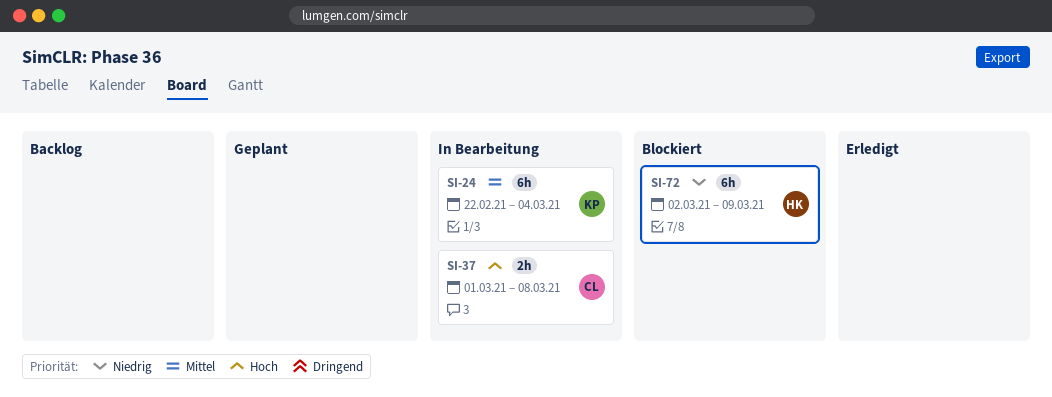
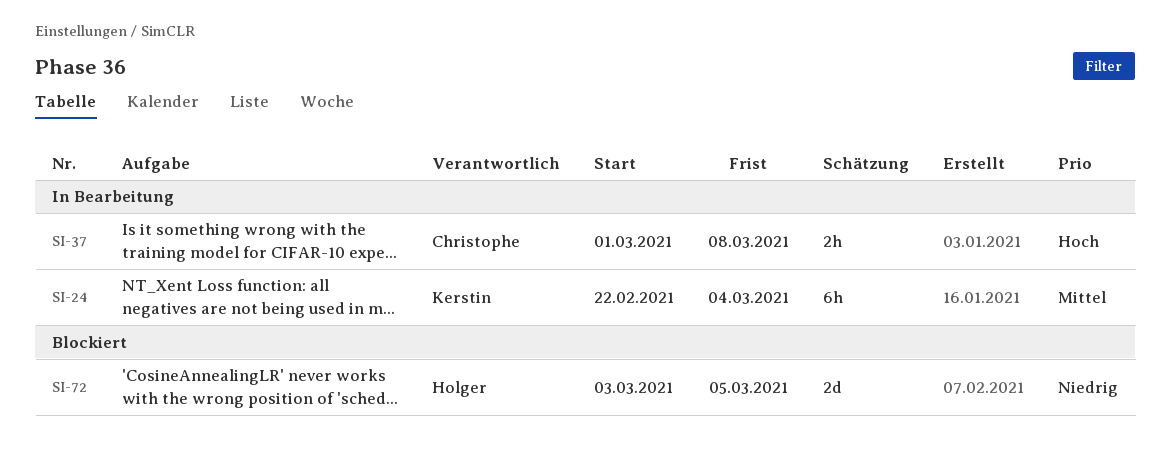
SI-72, estimate: 6h -> 2d
SI-72, start: Mar 2 -> Mar 3
SI-72, due: Mar 9 -> Mar 5

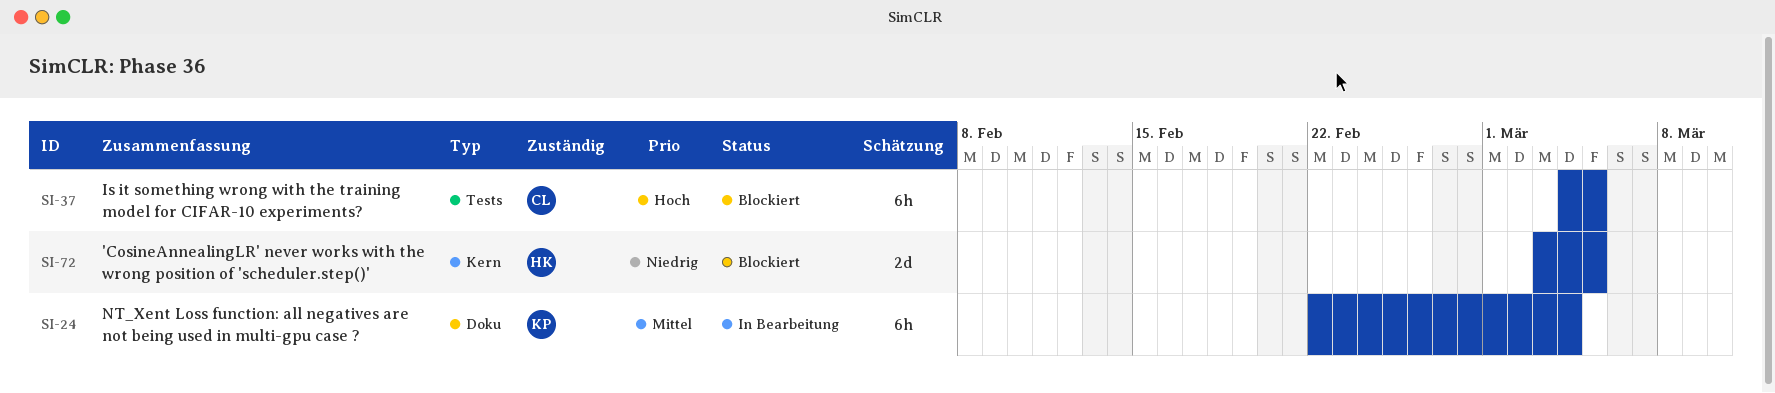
SI-37, status: In Bearbeitung -> Blockiert
SI-37, estimate: 2h -> 6h
SI-37, start: Mar 1 -> Mar 4
SI-37, due: Mar 8 -> Mar 5

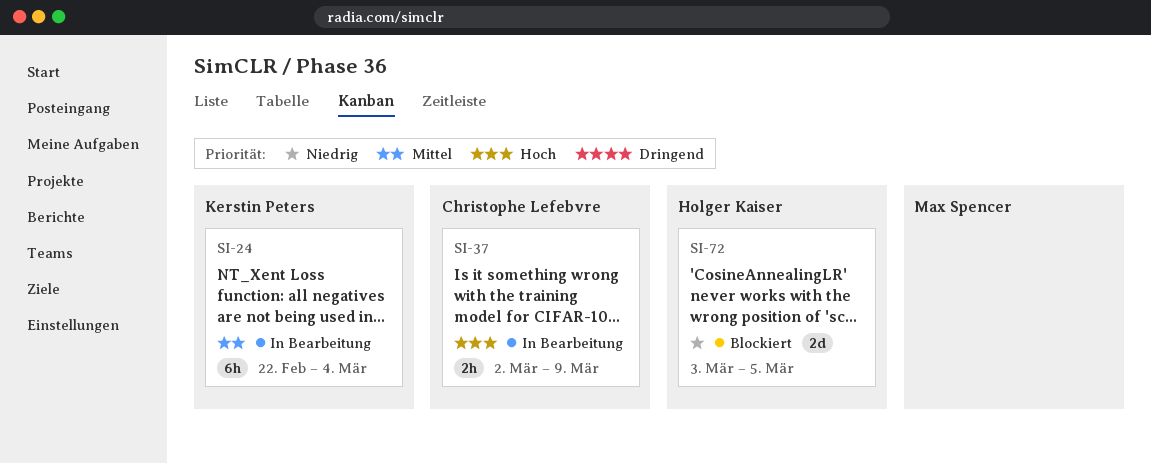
SI-37, status: Blockiert -> In Bearbeitung
SI-37, estimate: 6h -> 2h
SI-37, start: Mar 4 -> Mar 2
SI-37, due: Mar 5 -> Mar 9

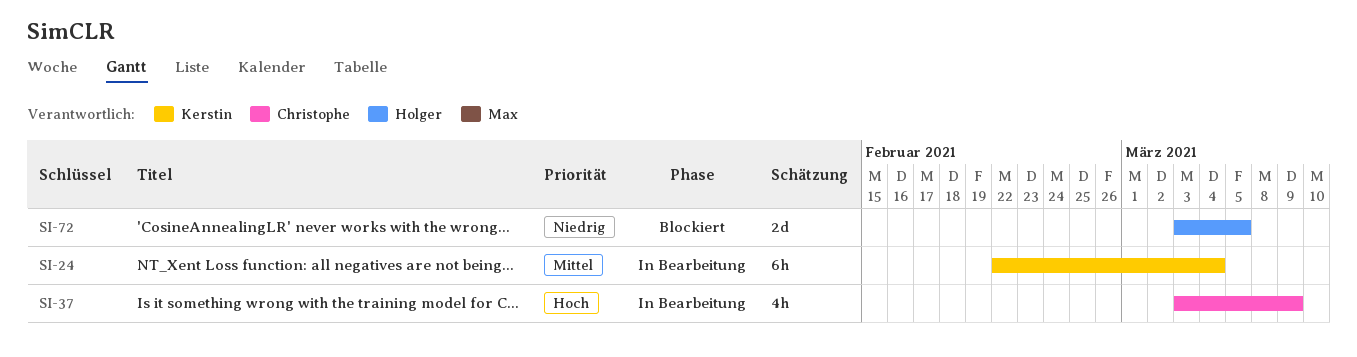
SI-37, estimate: 2h -> 4h
SI-37, start: Mar 2 -> Mar 3

